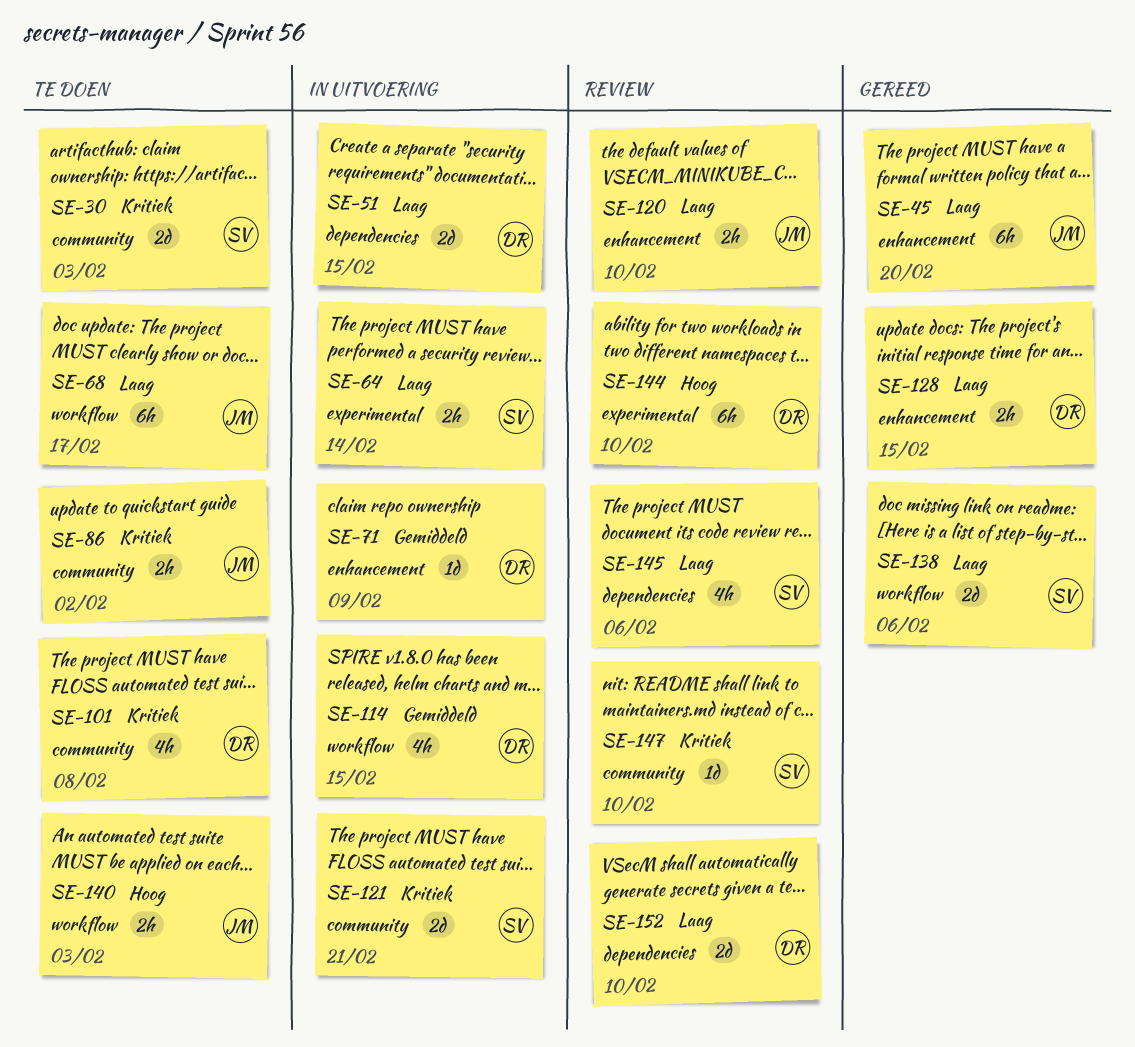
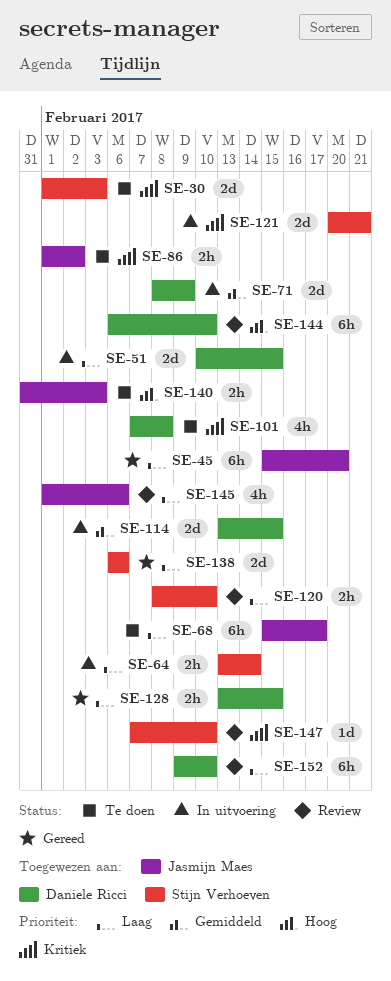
SE-71, estimate: 1d -> 2d
SE-114, estimate: 4h -> 2d
SE-120, owner: Jasmijn Maes -> Stijn Verhoeven
SE-145, owner: Stijn Verhoeven -> Jasmijn Maes
SE-152, estimate: 2d -> 6h

